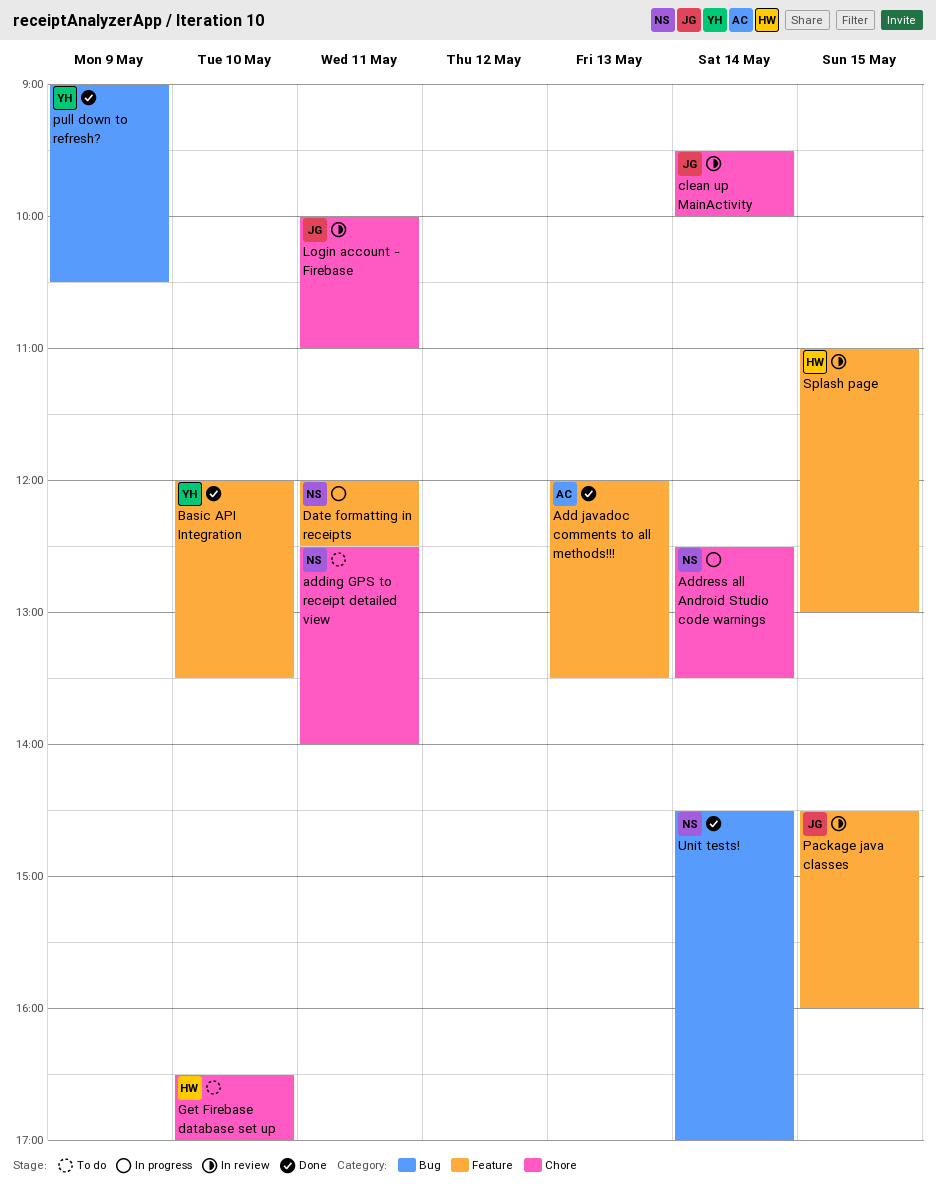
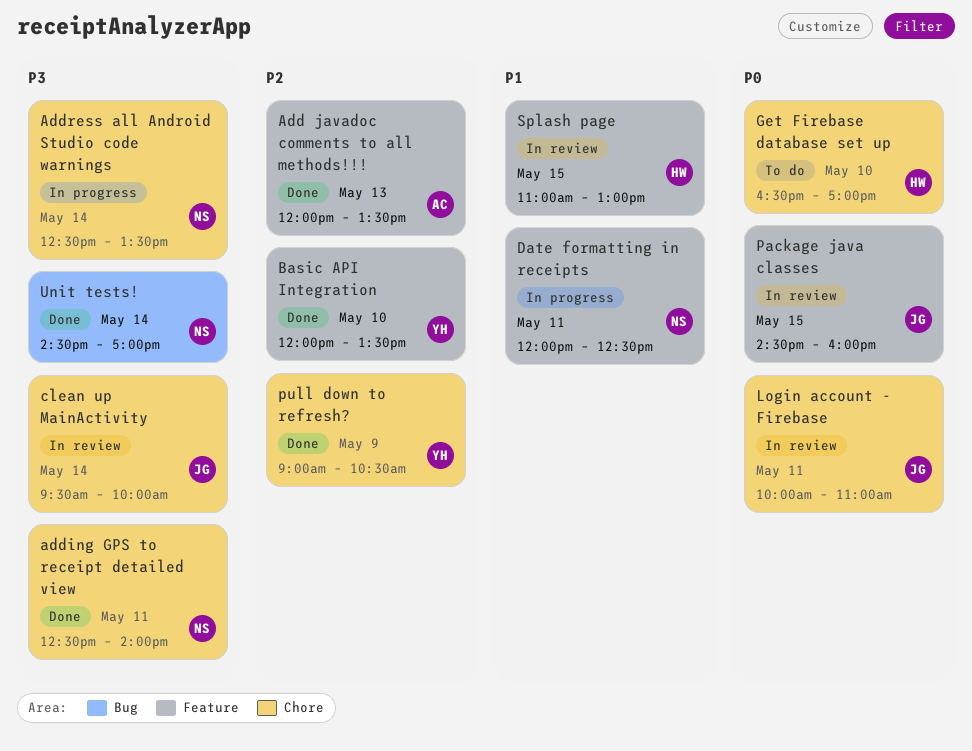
adding GPS to receipt detailed view, status: To do -> Done
pull down to refresh?, label: Bug -> Chore

